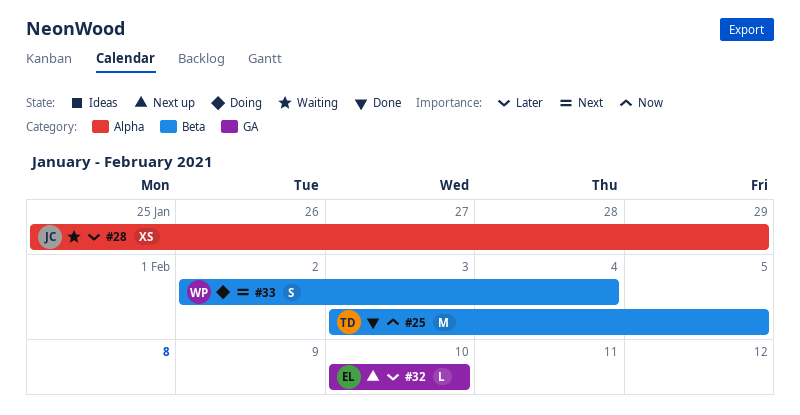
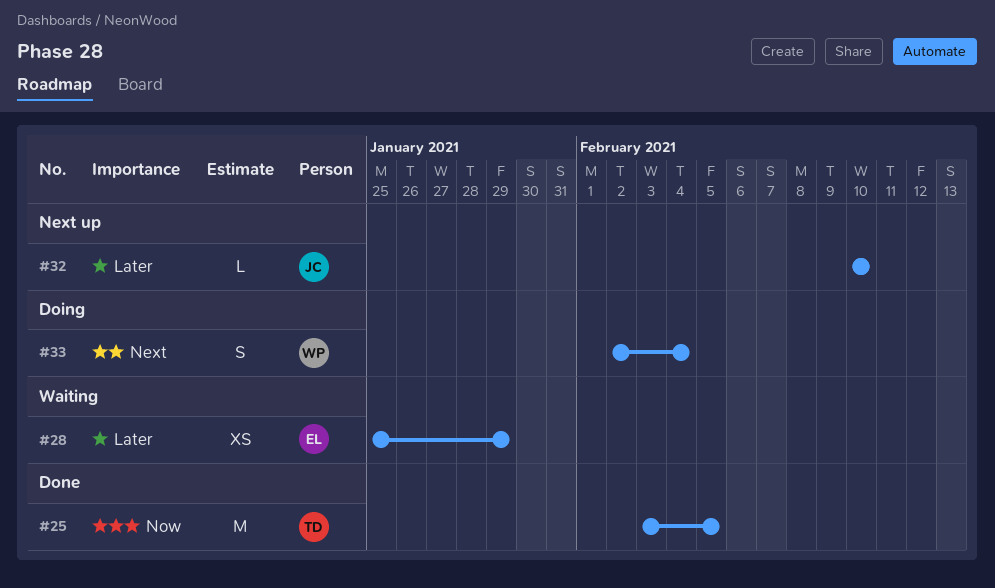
#28, owner: JC -> EL
#32, owner: EL -> JC

